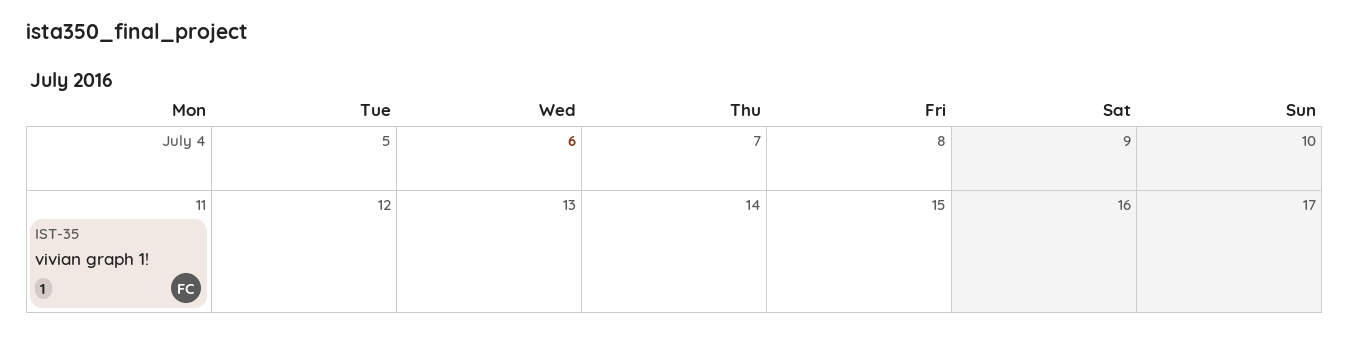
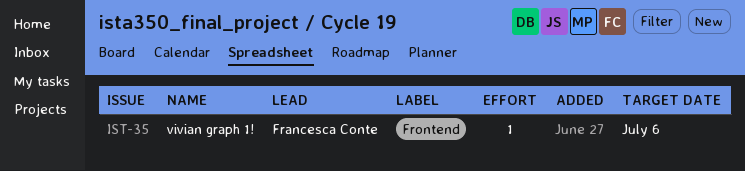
IST-35, due: Jul 11 -> Jul 6

